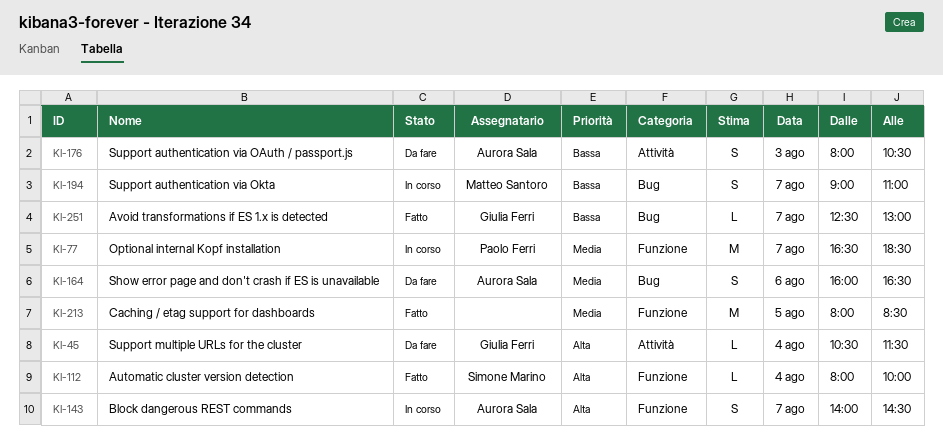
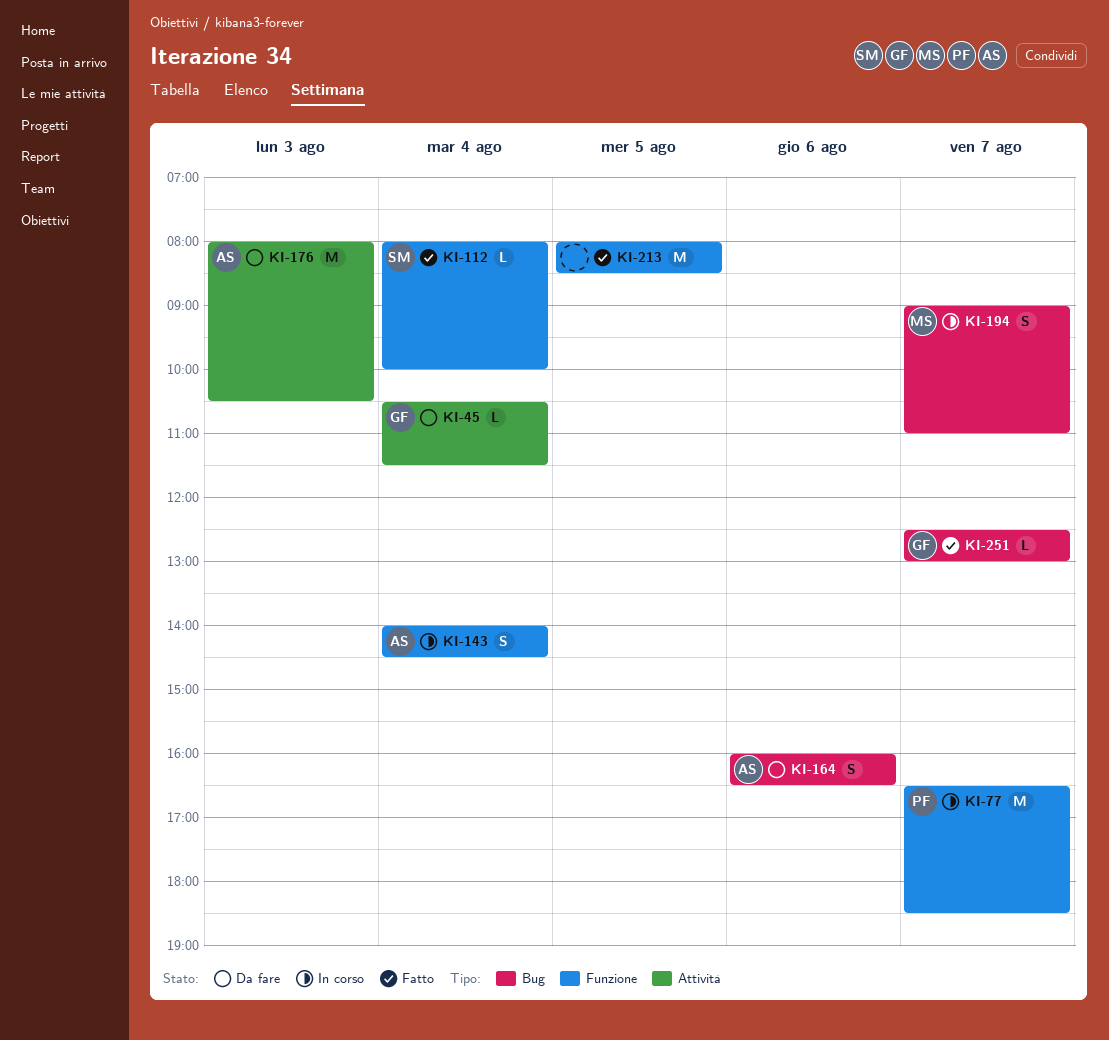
KI-143, day: Aug 7 -> Aug 4
KI-176, estimate: S -> M

